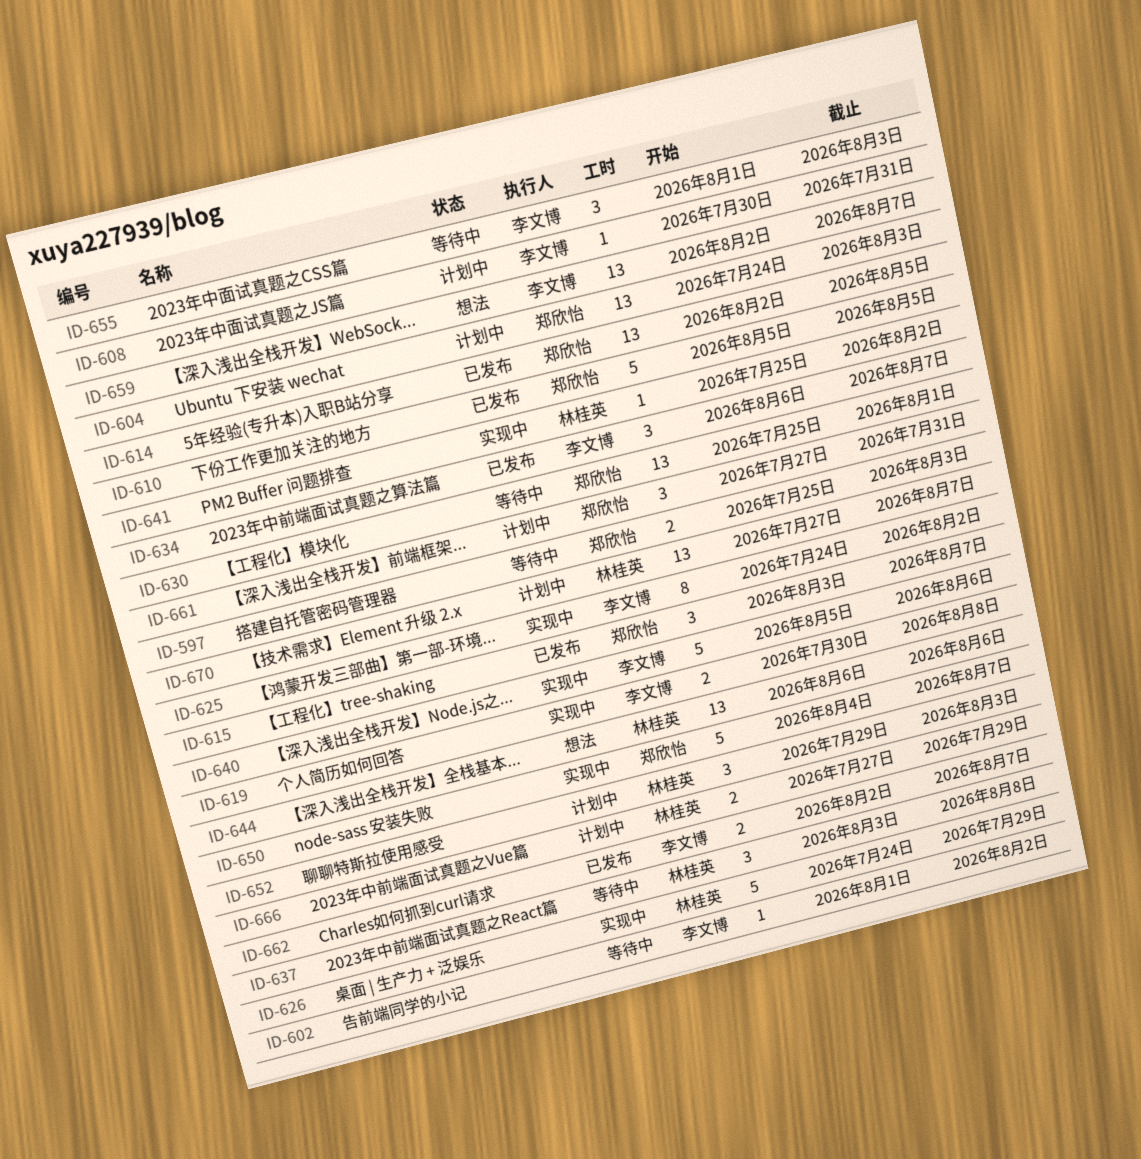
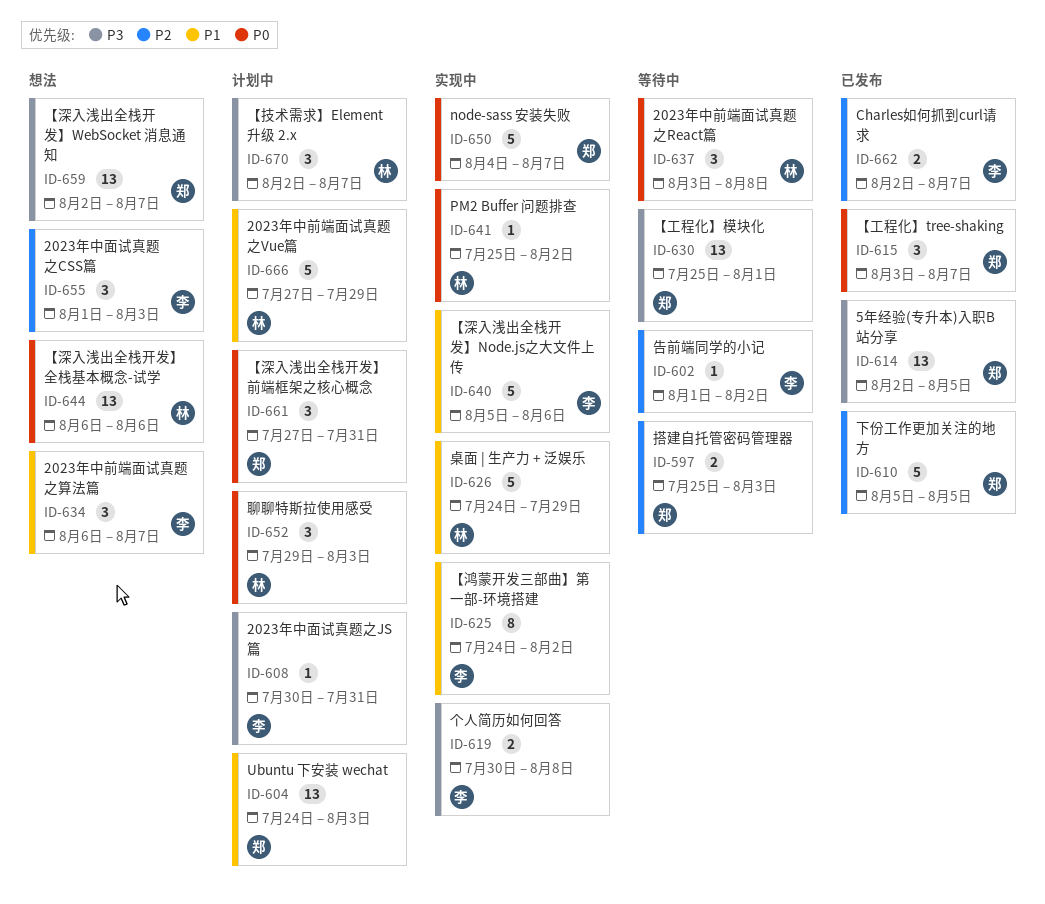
ID-634, status: 已发布 -> 想法
ID-655, status: 等待中 -> 想法
ID-659, owner: 李文博 -> 郑欣怡
ID-666, estimate: 2 -> 5
ID-670, estimate: 13 -> 3
ID-670, start: Jul 27 -> Aug 2

